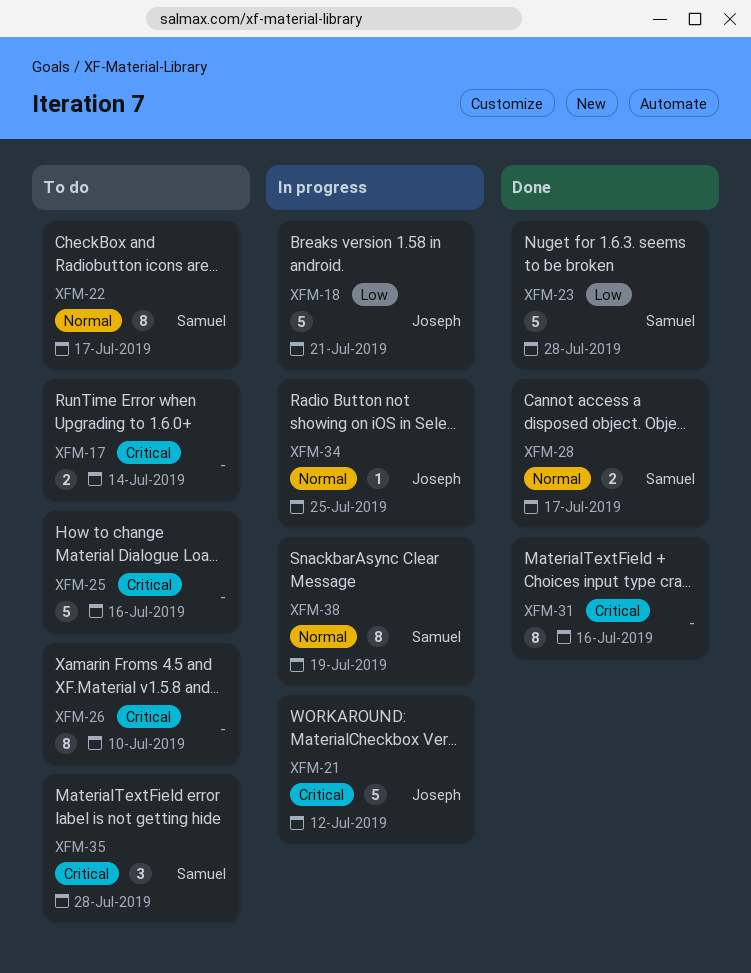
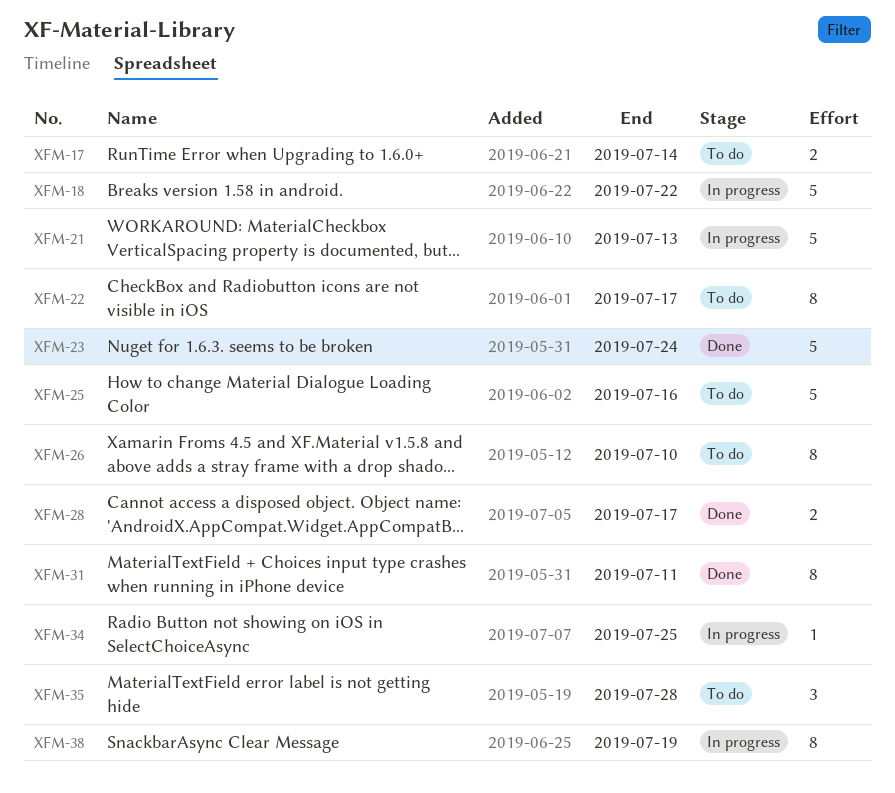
XFM-18, due: Jul 21 -> Jul 22
XFM-21, due: Jul 12 -> Jul 13
XFM-23, due: Jul 28 -> Jul 24
XFM-31, due: Jul 16 -> Jul 11

